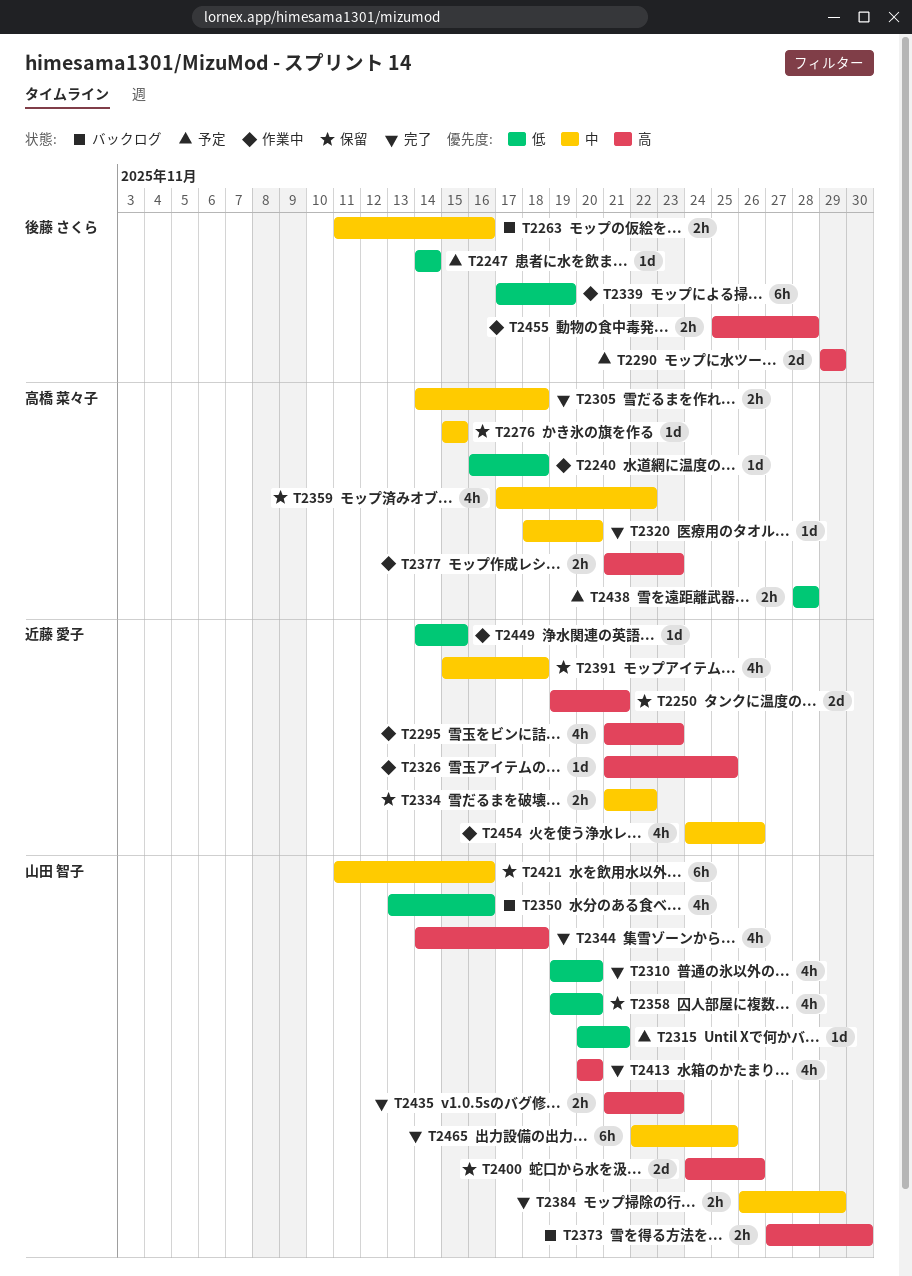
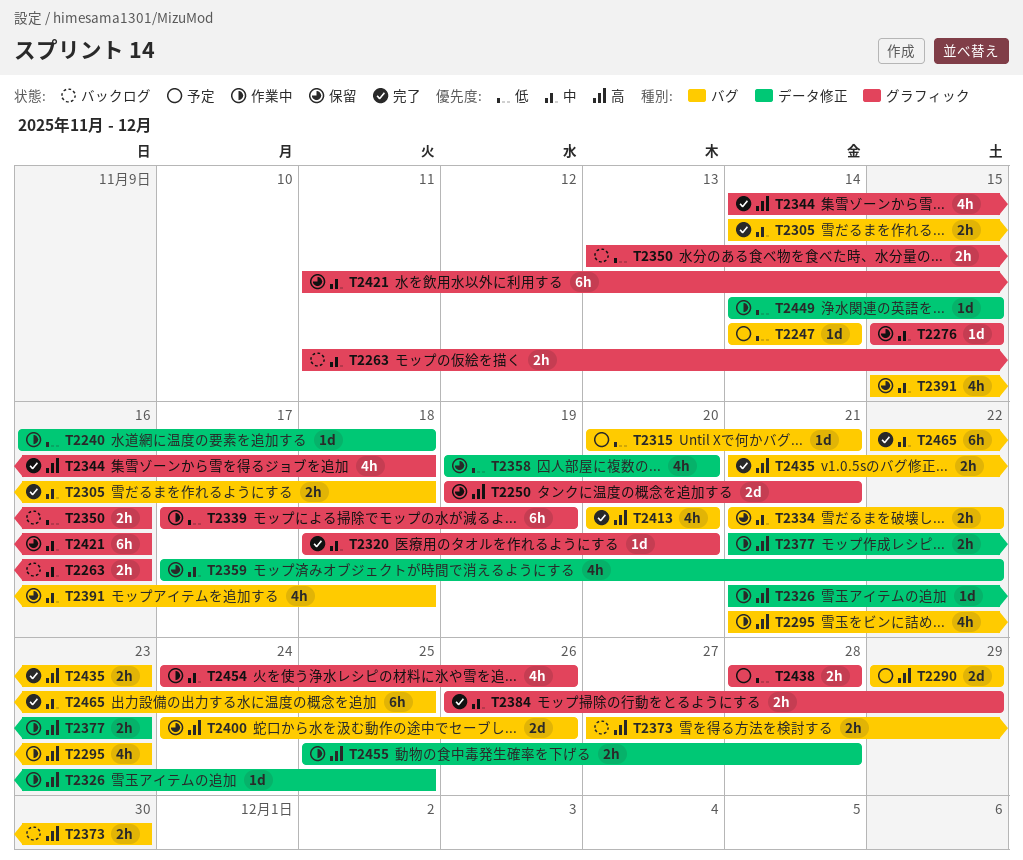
T2310: present -> none
T2350, estimate: 4h -> 2h

